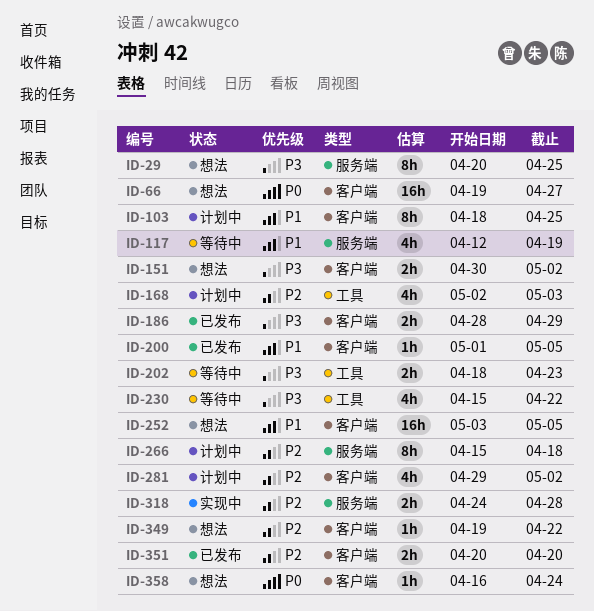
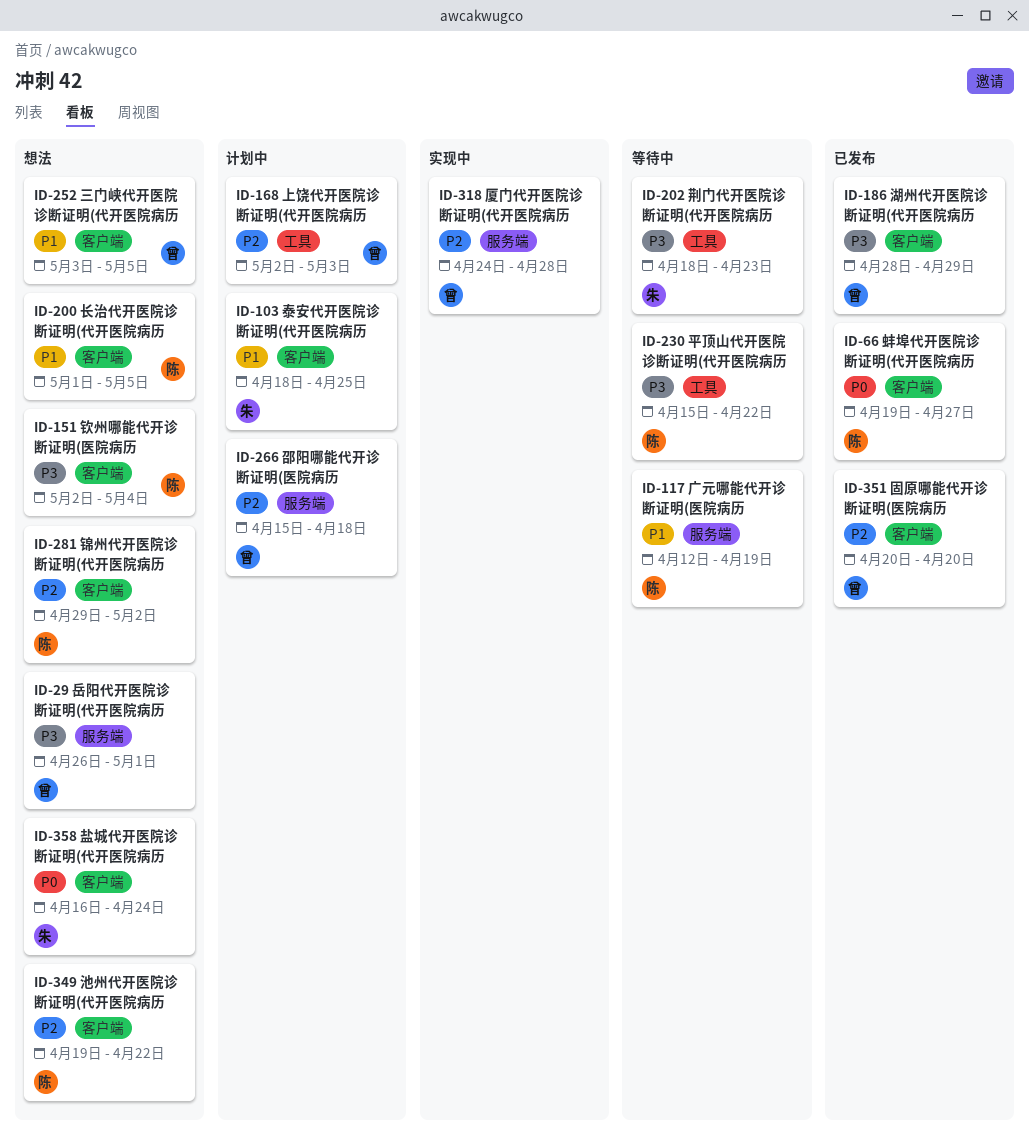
ID-29, start: Apr 20 -> Apr 26
ID-29, due: Apr 25 -> May 1
ID-66, status: 想法 -> 已发布
ID-151, start: Apr 30 -> May 2
ID-151, due: May 2 -> May 4
ID-200, status: 已发布 -> 想法
ID-281, status: 计划中 -> 想法

